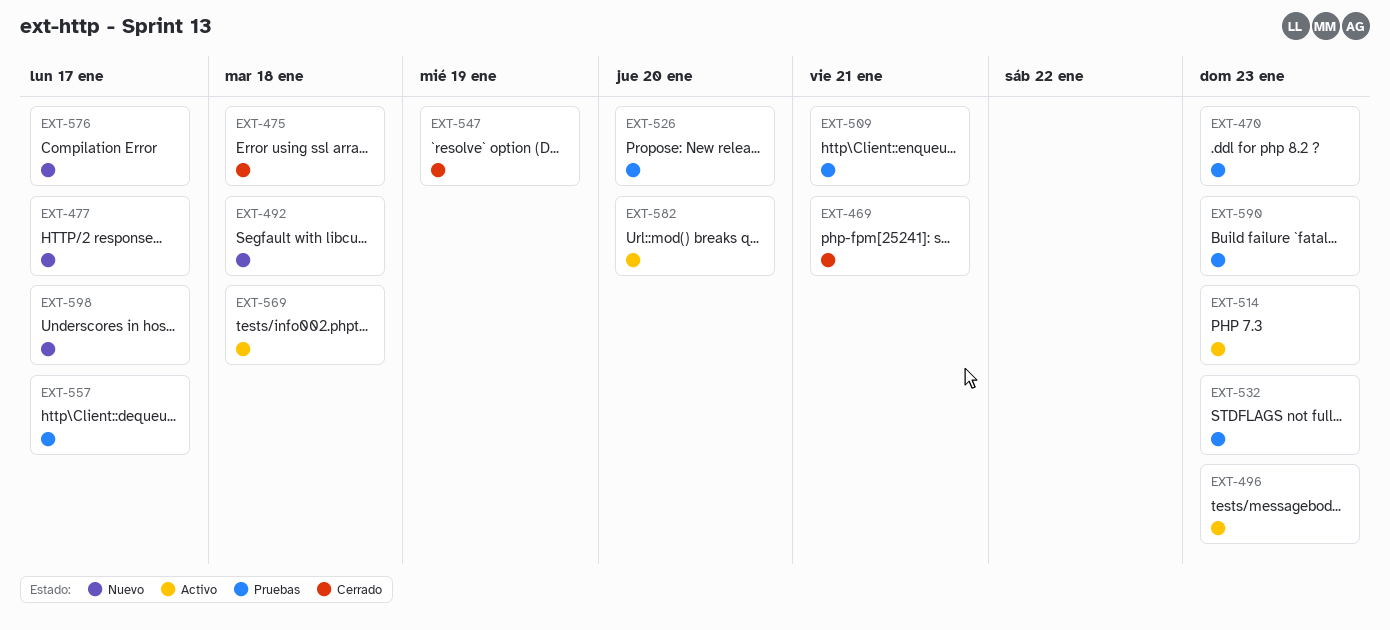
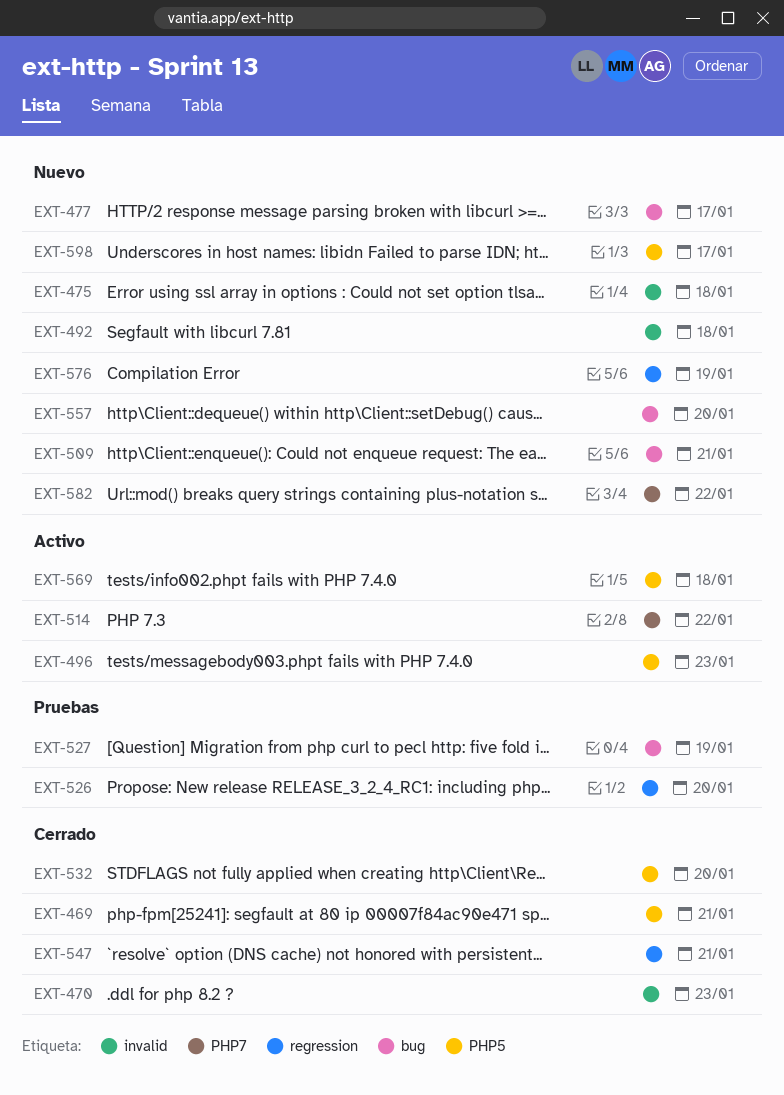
EXT-470, status: Pruebas -> Cerrado
EXT-475, status: Cerrado -> Nuevo
EXT-509, status: Pruebas -> Nuevo
EXT-514, due: Jan 23 -> Jan 22
EXT-527: none -> present
EXT-532, status: Pruebas -> Cerrado
EXT-532, due: Jan 23 -> Jan 20
EXT-547, due: Jan 19 -> Jan 21
EXT-557, status: Pruebas -> Nuevo
EXT-557, due: Jan 17 -> Jan 20
EXT-576, due: Jan 17 -> Jan 19
EXT-582, status: Activo -> Nuevo
EXT-582, due: Jan 20 -> Jan 22
EXT-590: present -> none

